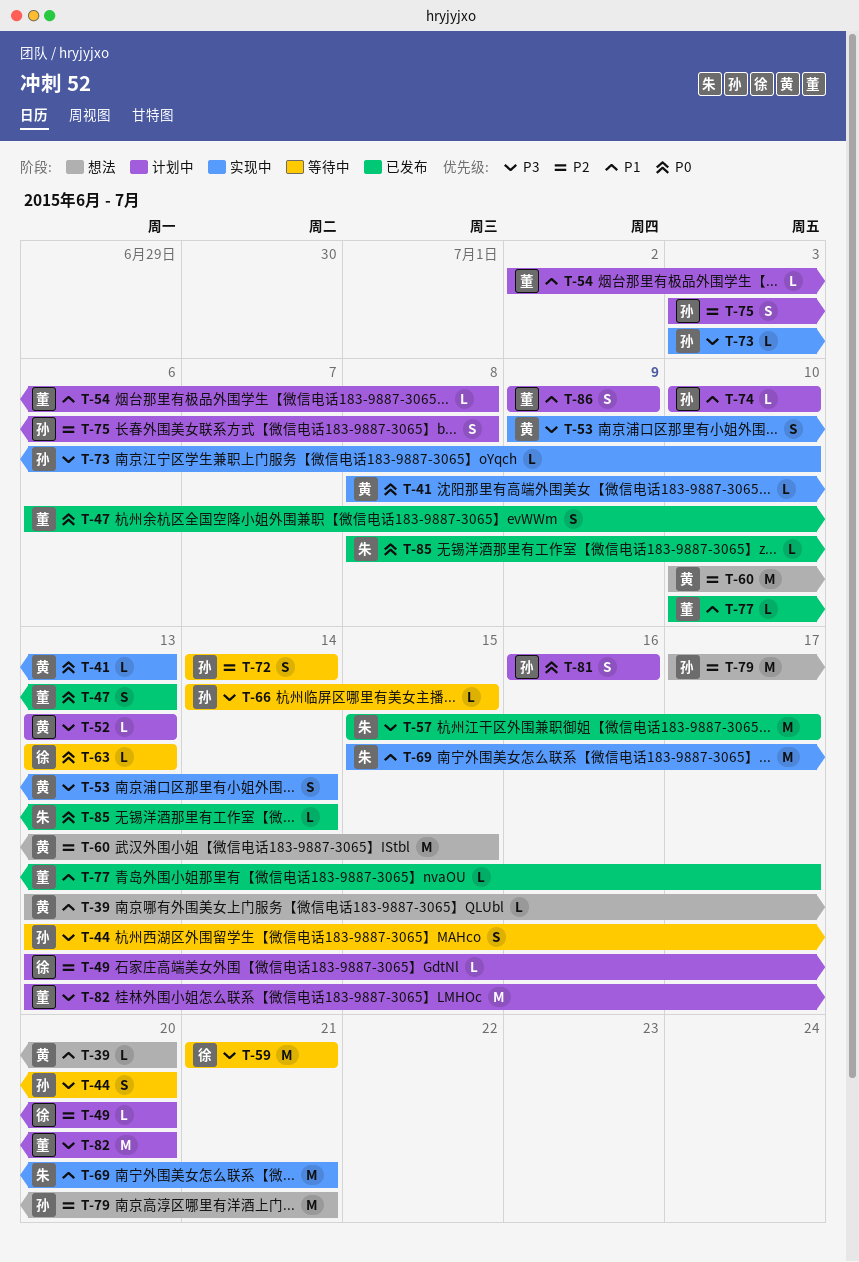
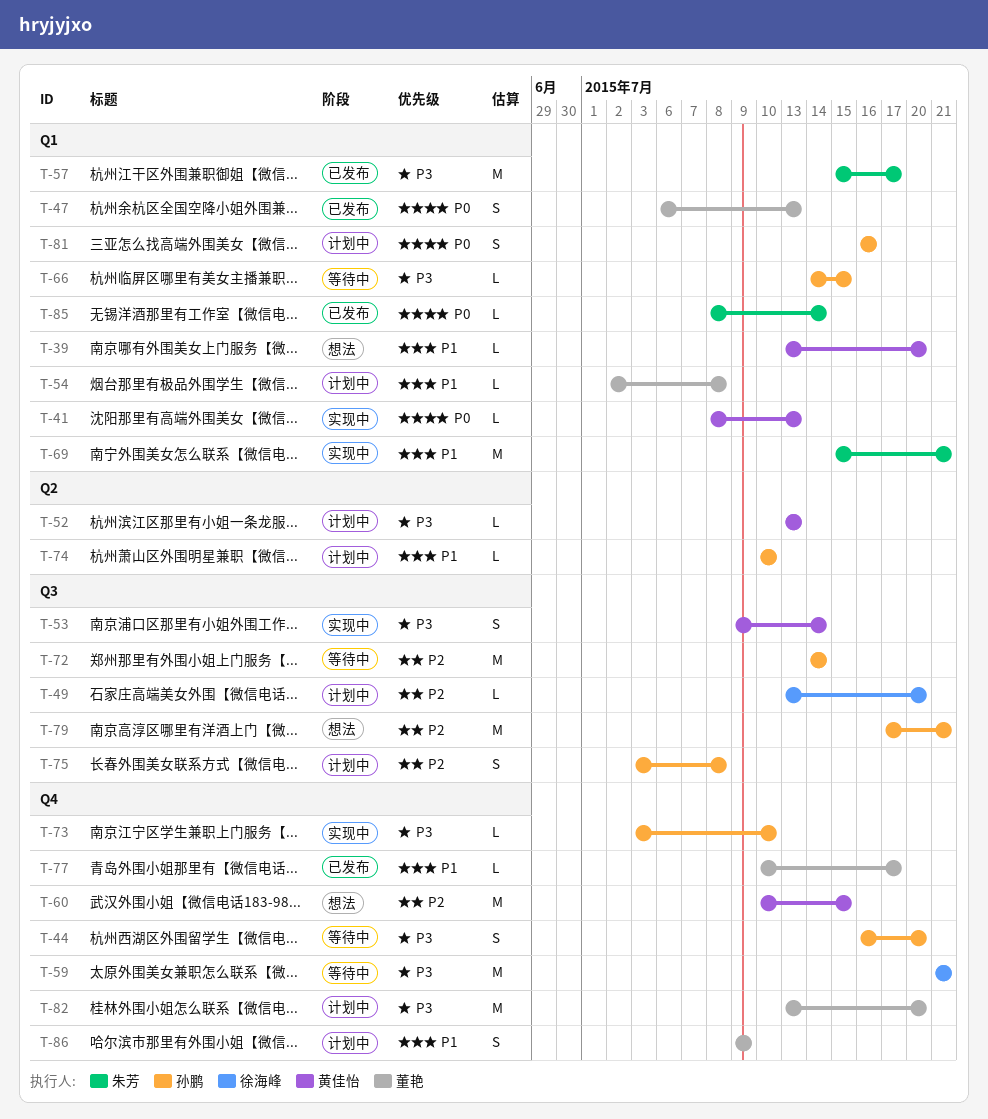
T-44, start: Jul 13 -> Jul 16
T-63: present -> none
T-72, estimate: S -> M

